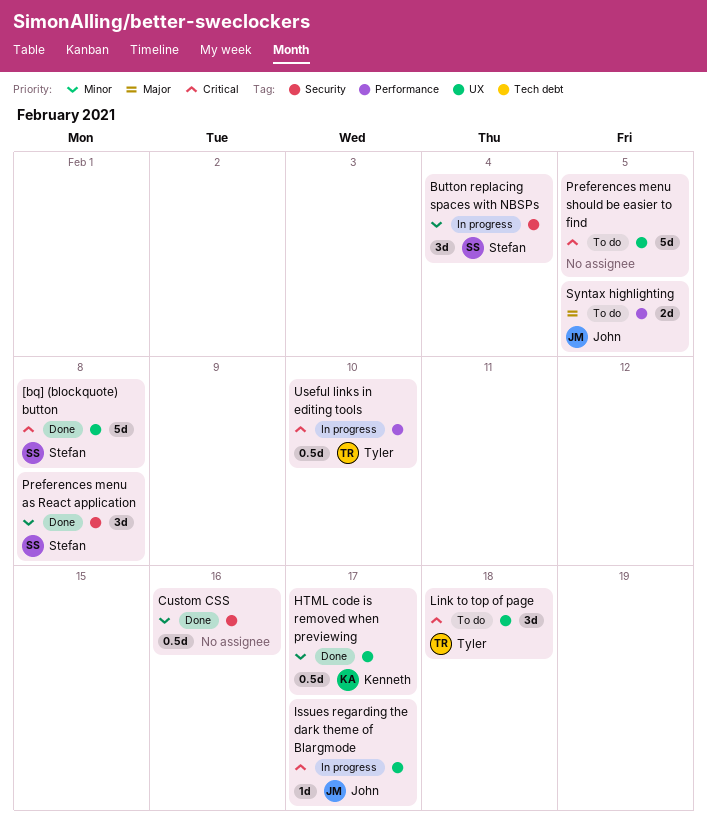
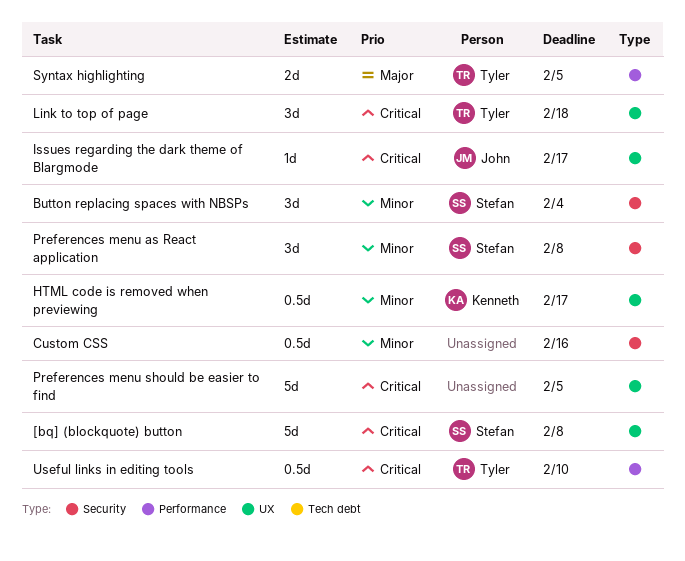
Syntax highlighting, owner: John -> Tyler

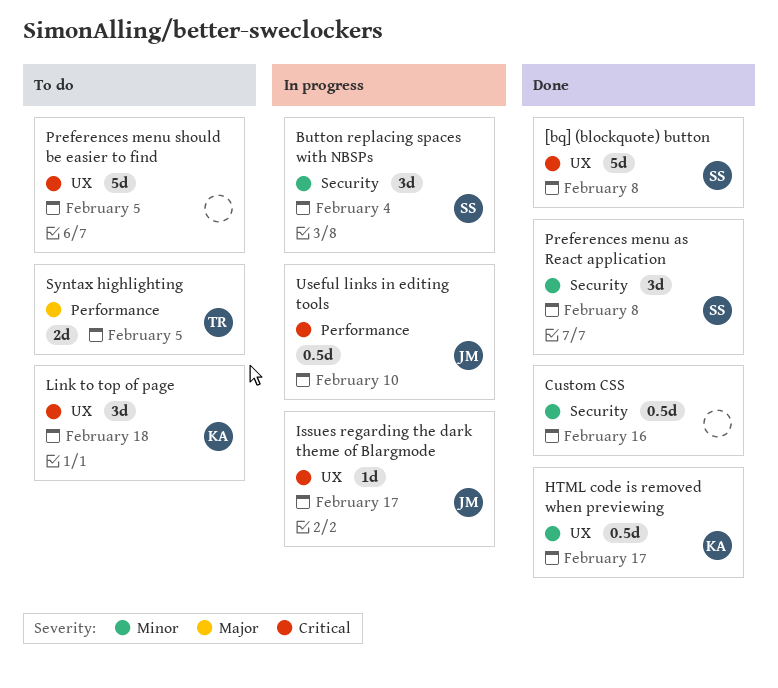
Link to top of page, owner: Tyler -> Kenneth
Useful links in editing tools, owner: Tyler -> John

